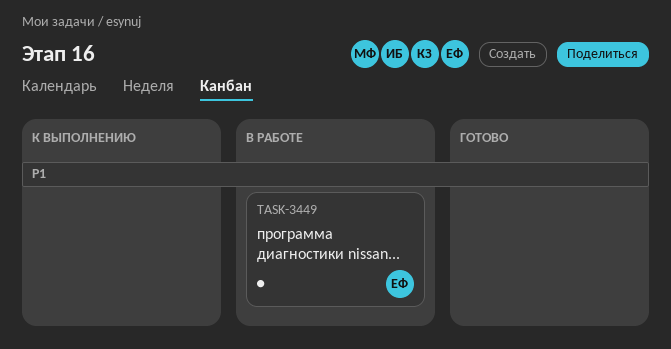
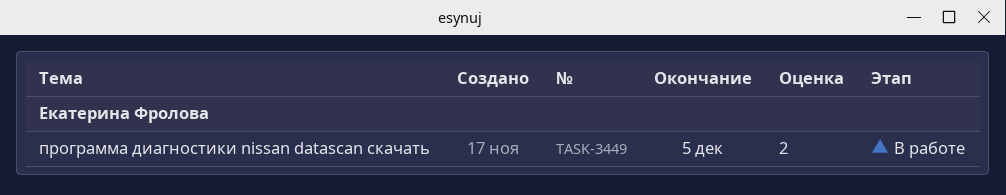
TASK-3449, estimate: 1 -> 2

